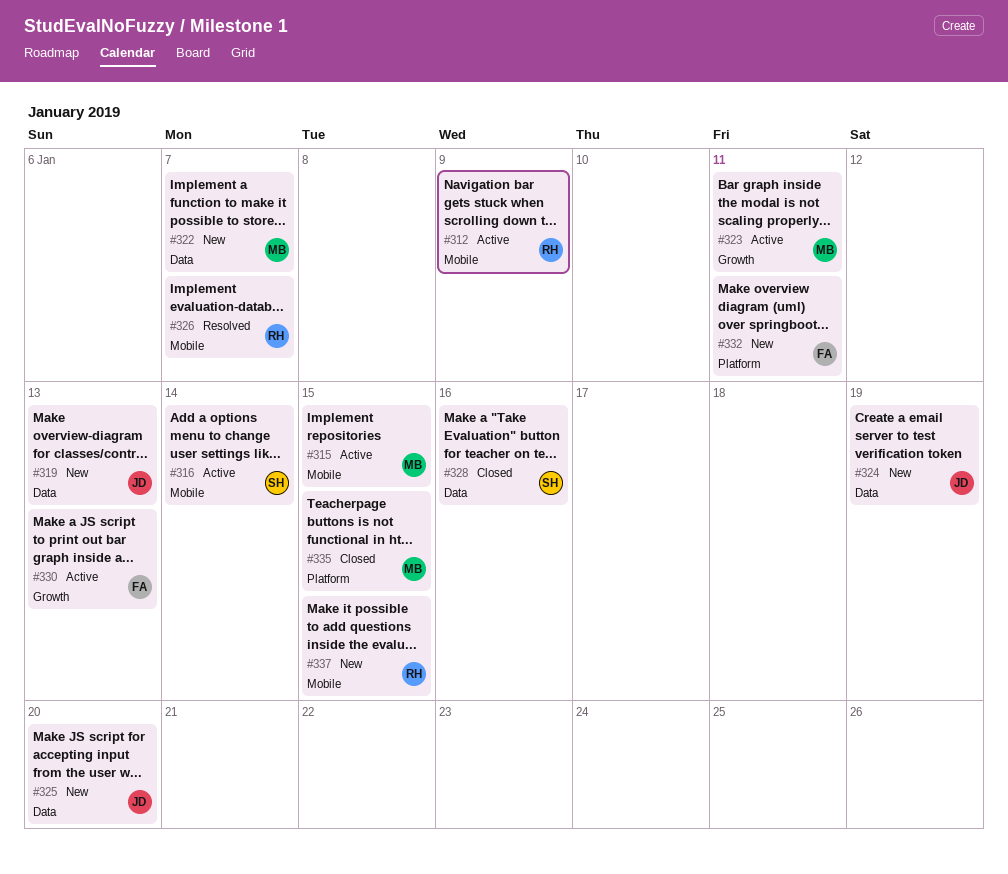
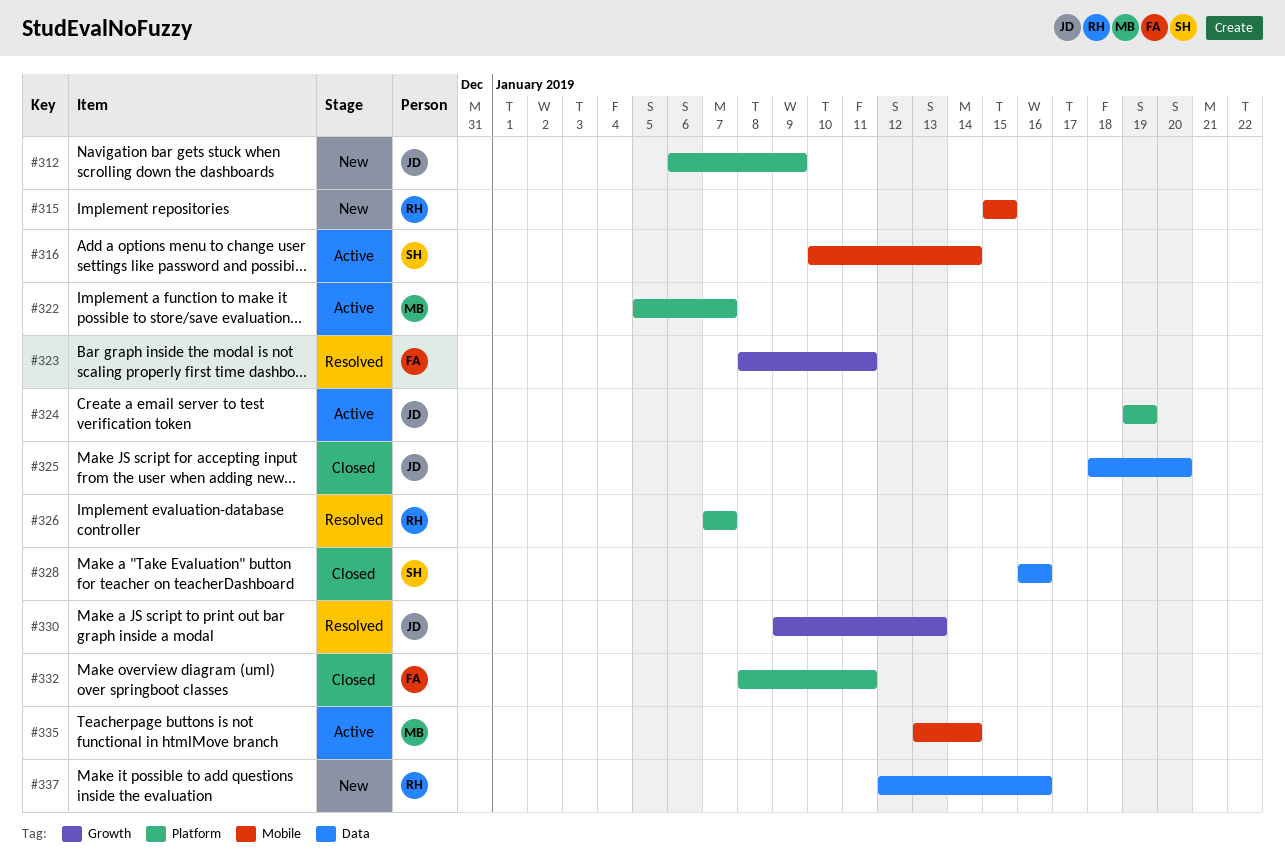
#312, status: Active -> New
#312, owner: RH -> JD
#312, label: Mobile -> Platform
#315, status: Active -> New
#315, owner: MB -> RH
#319: present -> none
#322, status: New -> Active
#322, label: Data -> Platform
#323, status: Active -> Resolved
#323, owner: MB -> FA
#324, status: New -> Active
#324, label: Data -> Platform
#325, status: New -> Closed
#326, label: Mobile -> Platform
#330, status: Active -> Resolved
#330, owner: FA -> JD
#332, status: New -> Closed
#335, status: Closed -> Active
#335, label: Platform -> Mobile
#335, due: Jan 15 -> Jan 14
#337, label: Mobile -> Data
#337, due: Jan 15 -> Jan 16

